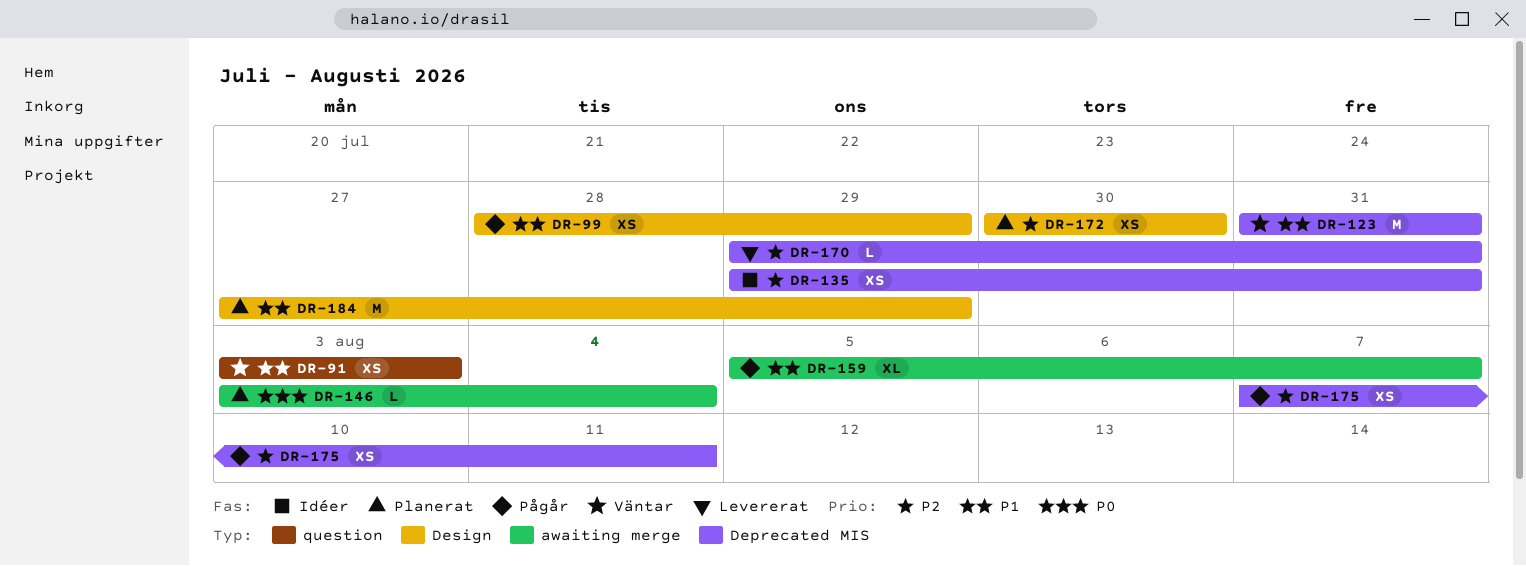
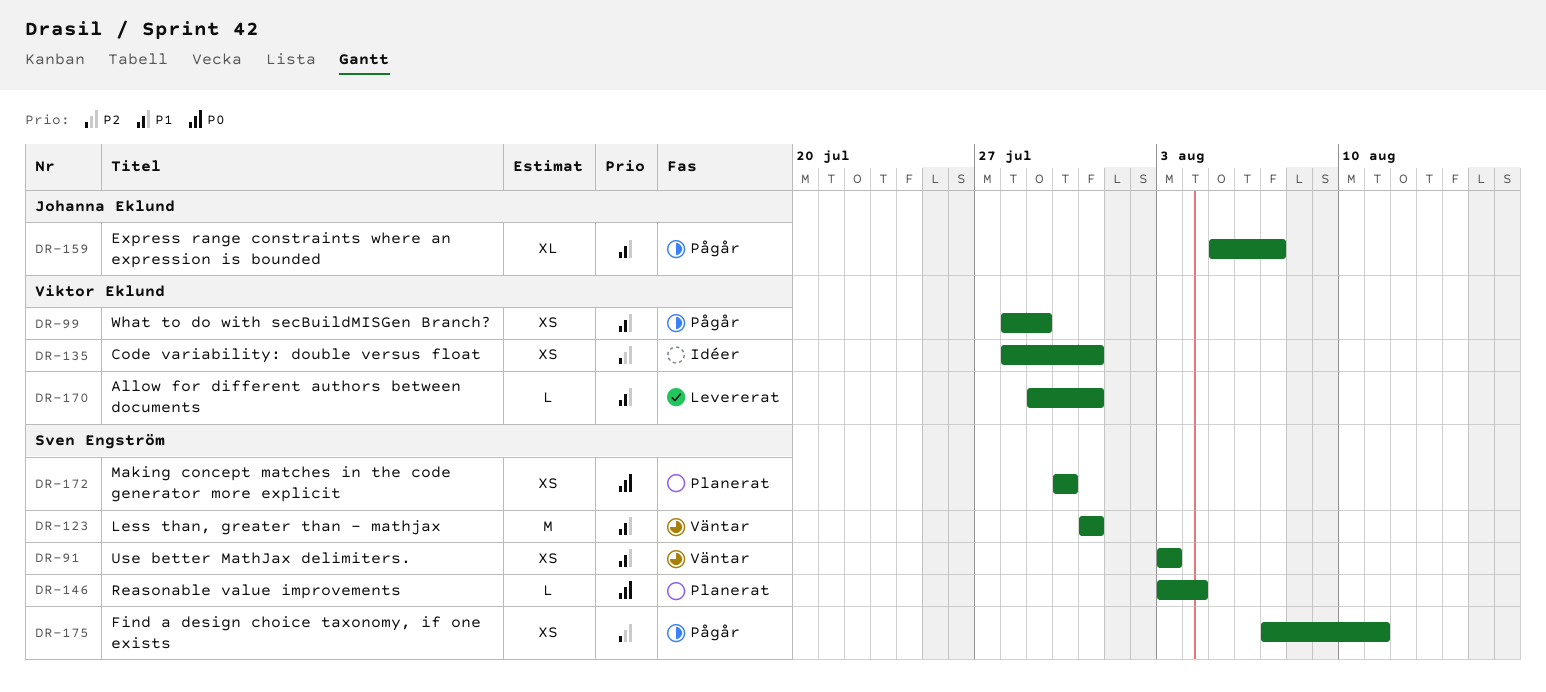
DR-135, start: Jul 29 -> Jul 28
DR-170, priority: P2 -> P1
DR-172, priority: P2 -> P0
DR-184: present -> none

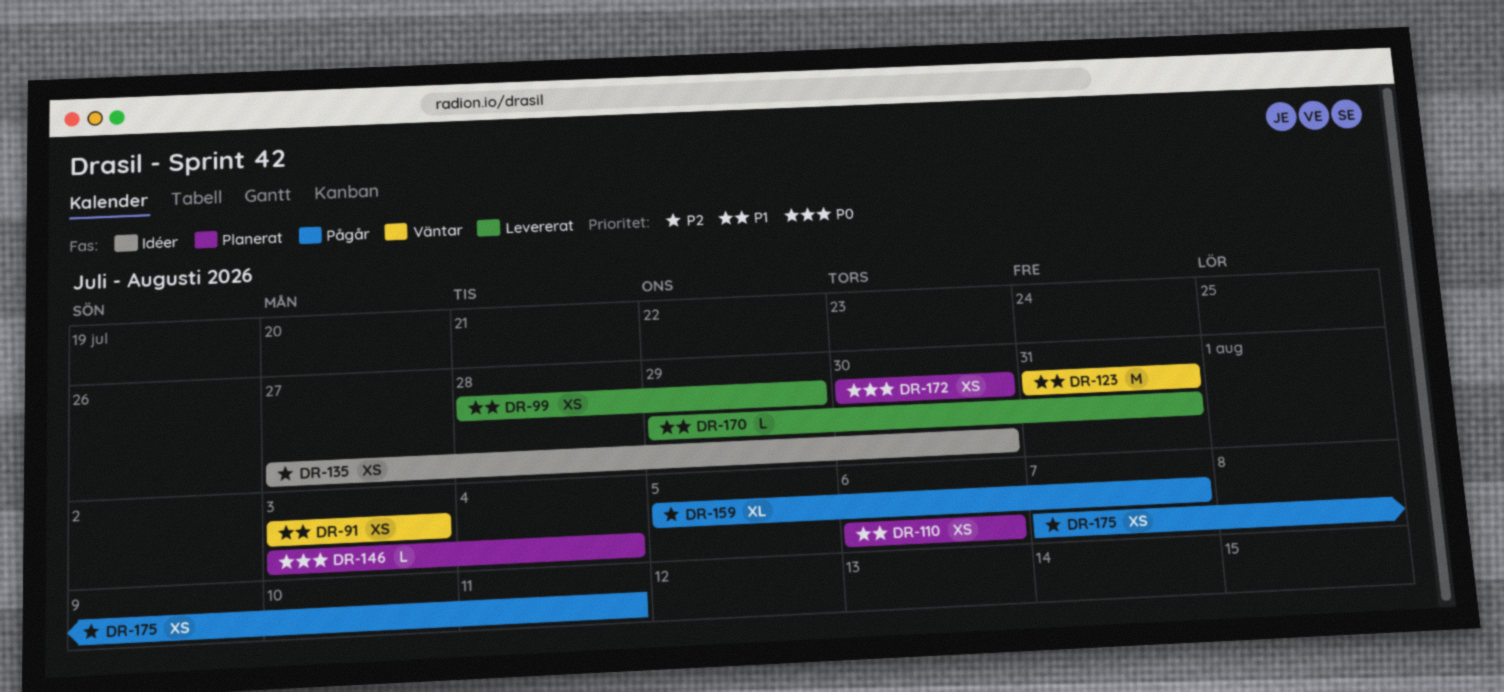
DR-99, status: Pågår -> Levererat
DR-110: none -> present
DR-135, start: Jul 28 -> Jul 27
DR-135, due: Jul 31 -> Jul 30
DR-159, priority: P1 -> P2

